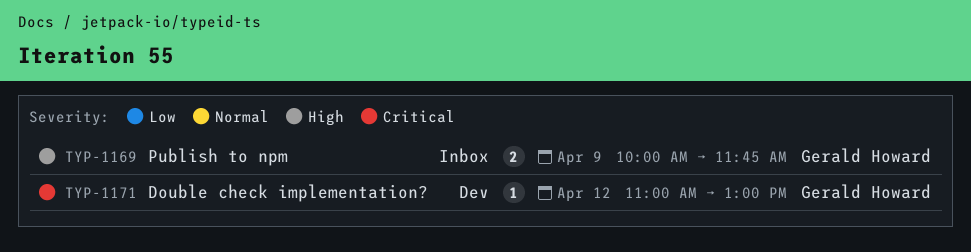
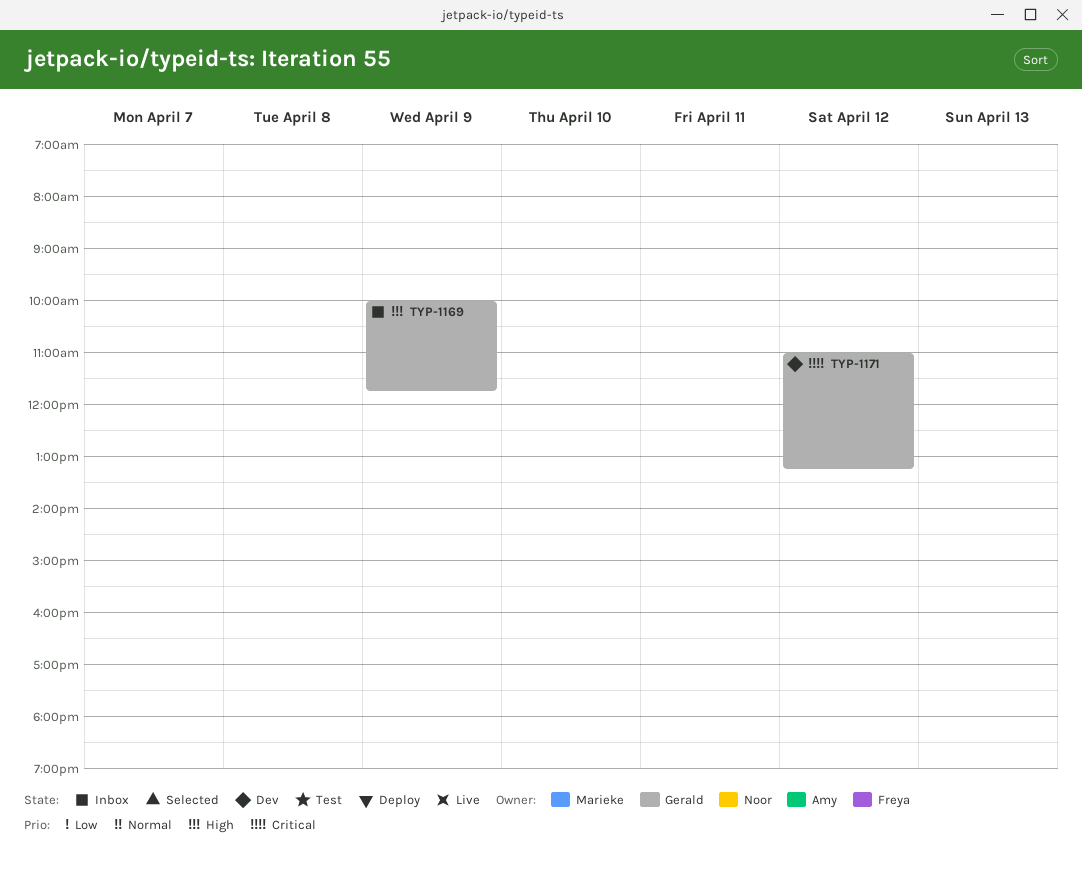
TYP-1171, ends: 13:00 -> 13:15

